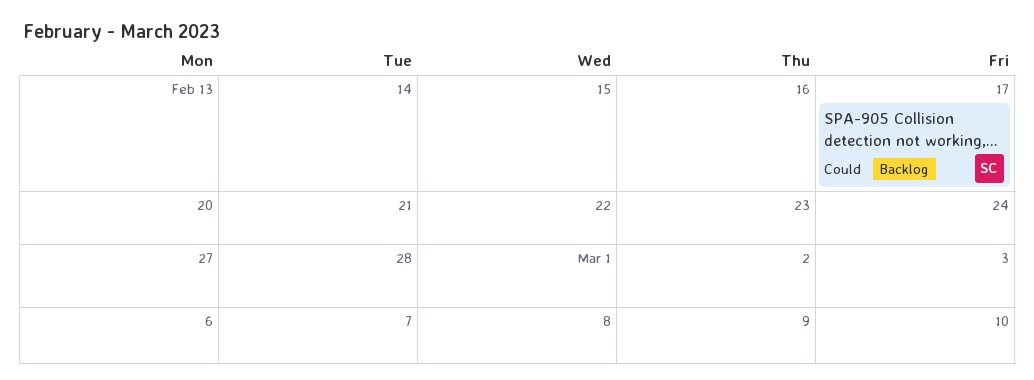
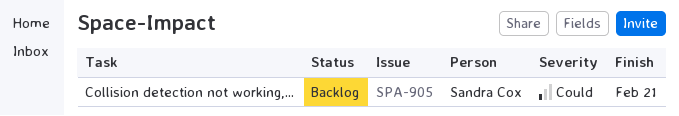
SPA-905, due: Feb 17 -> Feb 21

